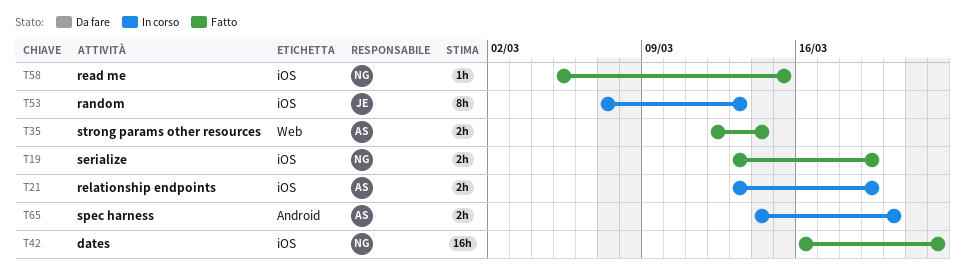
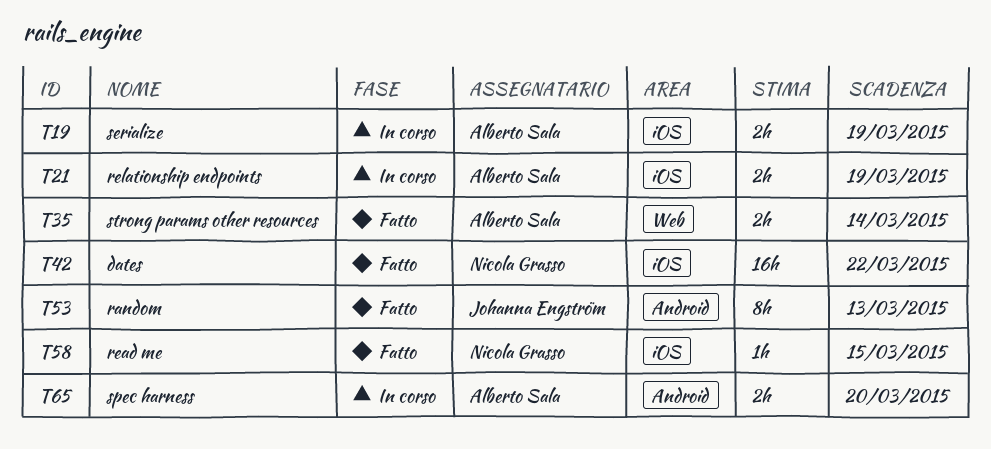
T19, status: Fatto -> In corso
T19, owner: Nicola Grasso -> Alberto Sala
T53, status: In corso -> Fatto
T53, label: iOS -> Android

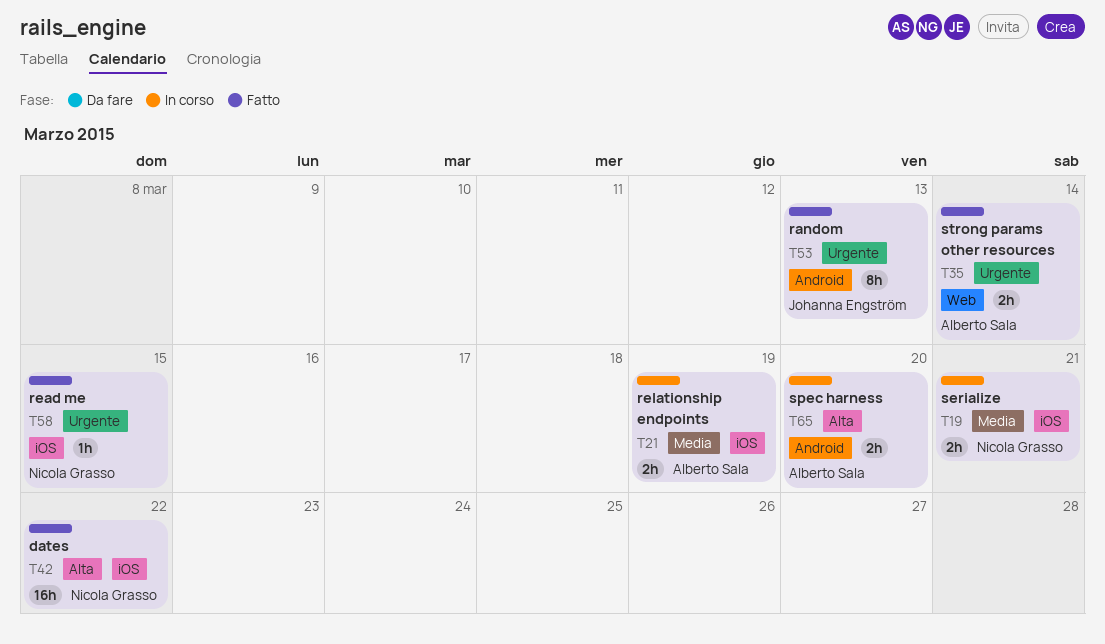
T19, owner: Alberto Sala -> Nicola Grasso
T19, due: Mar 19 -> Mar 21

